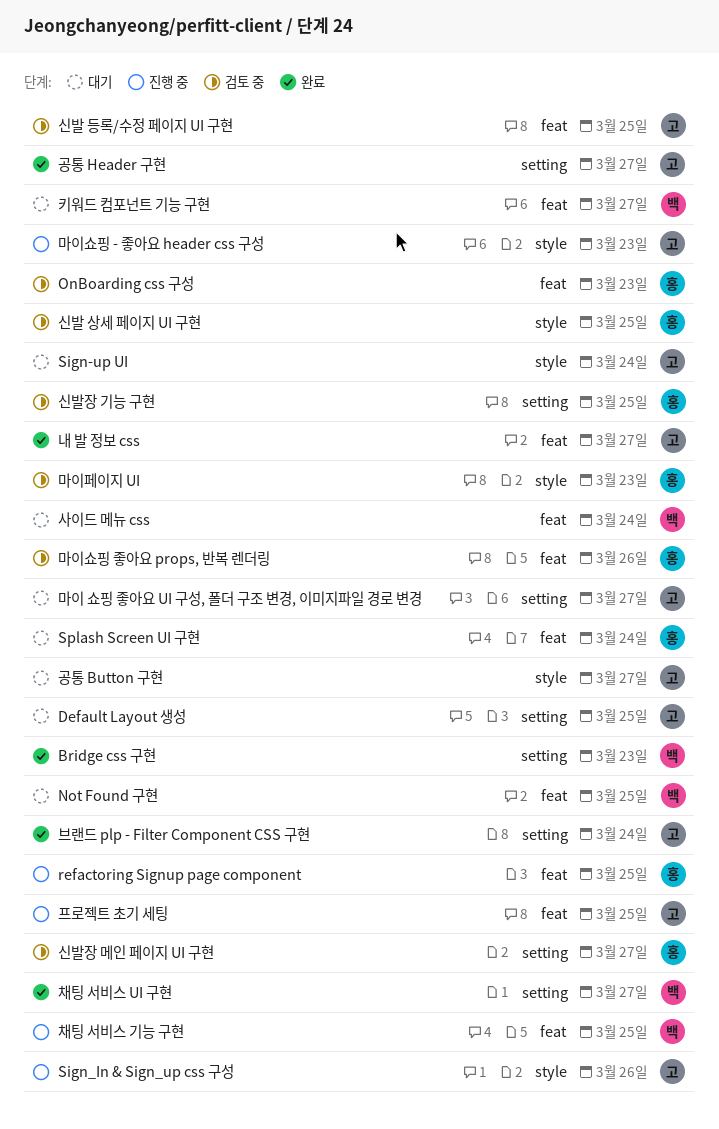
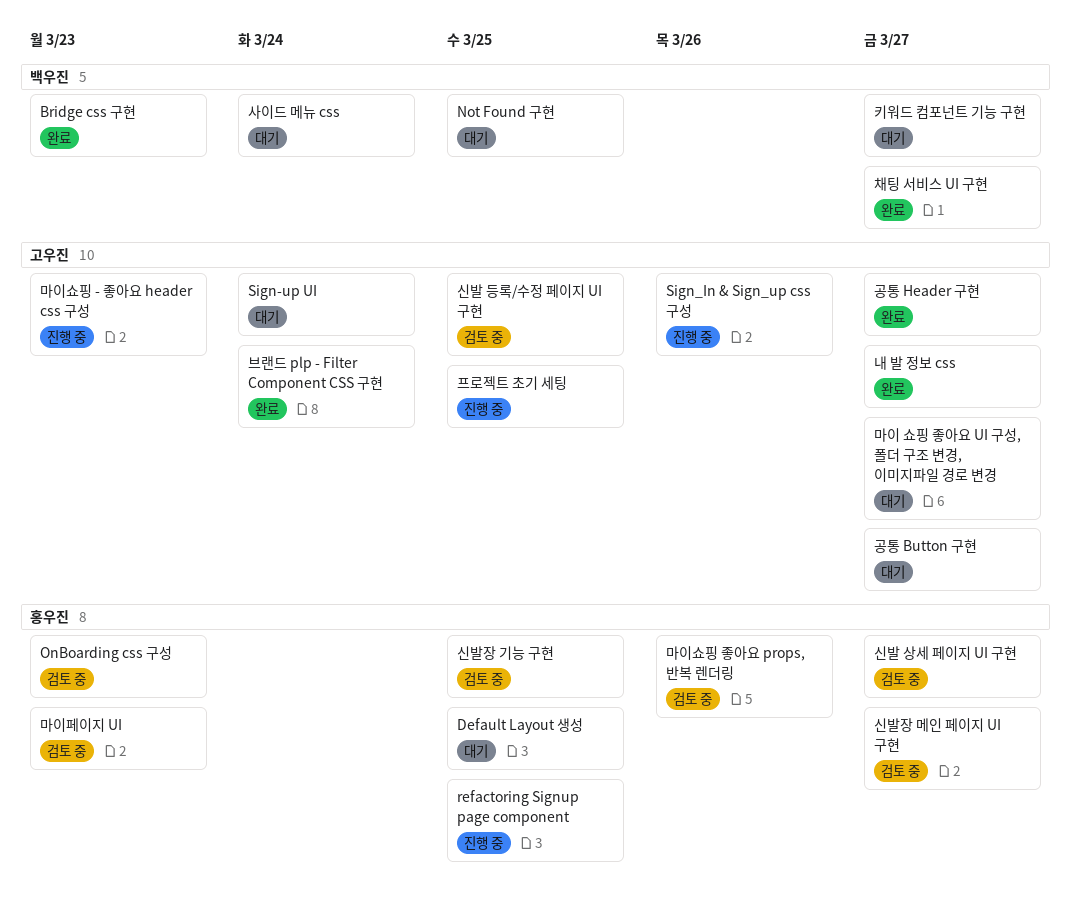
Default Layout 생성, owner: 고우진 -> 홍우진
Splash Screen UI 구현: present -> none
신발 상세 페이지 UI 구현, due: Mar 25 -> Mar 27
채팅 서비스 기능 구현: present -> none

